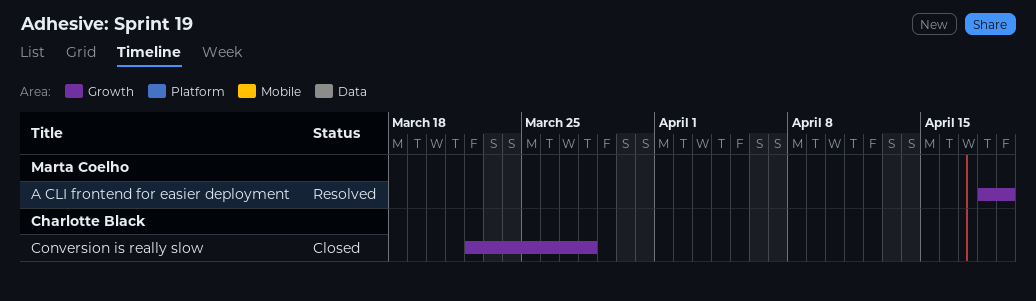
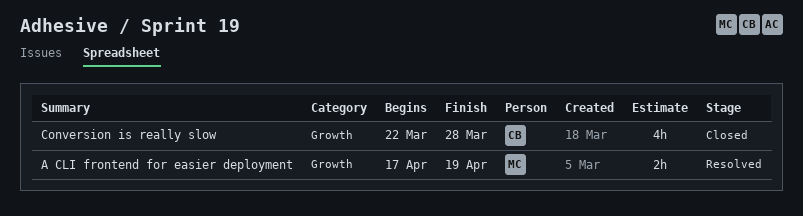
A CLI frontend for easier deployment, start: Apr 18 -> Apr 17

